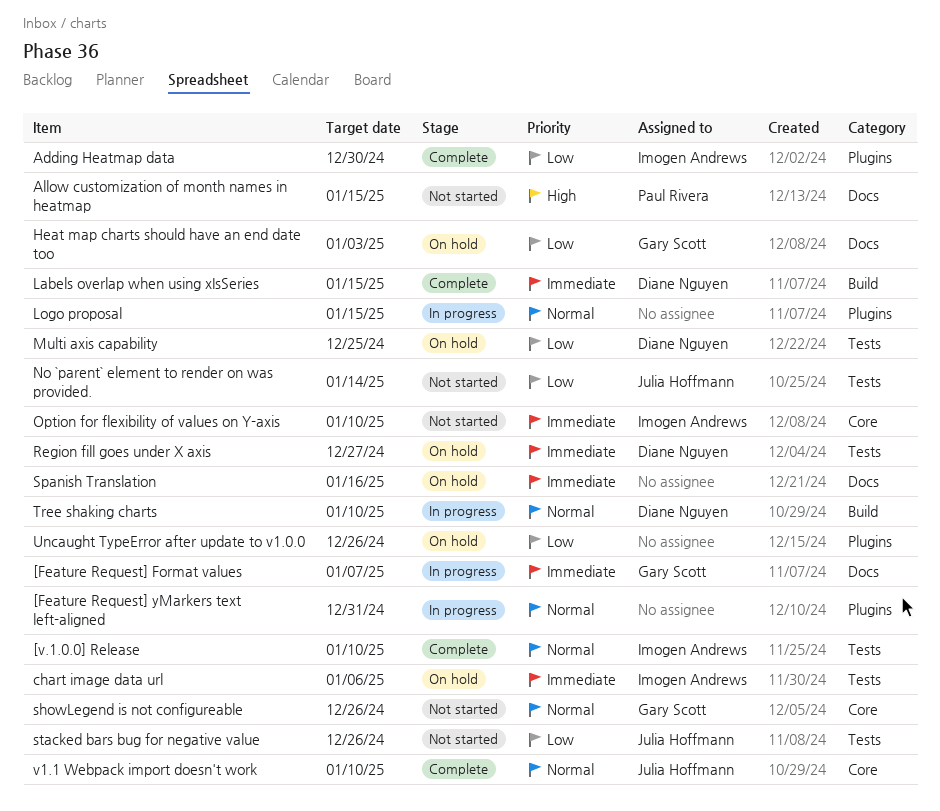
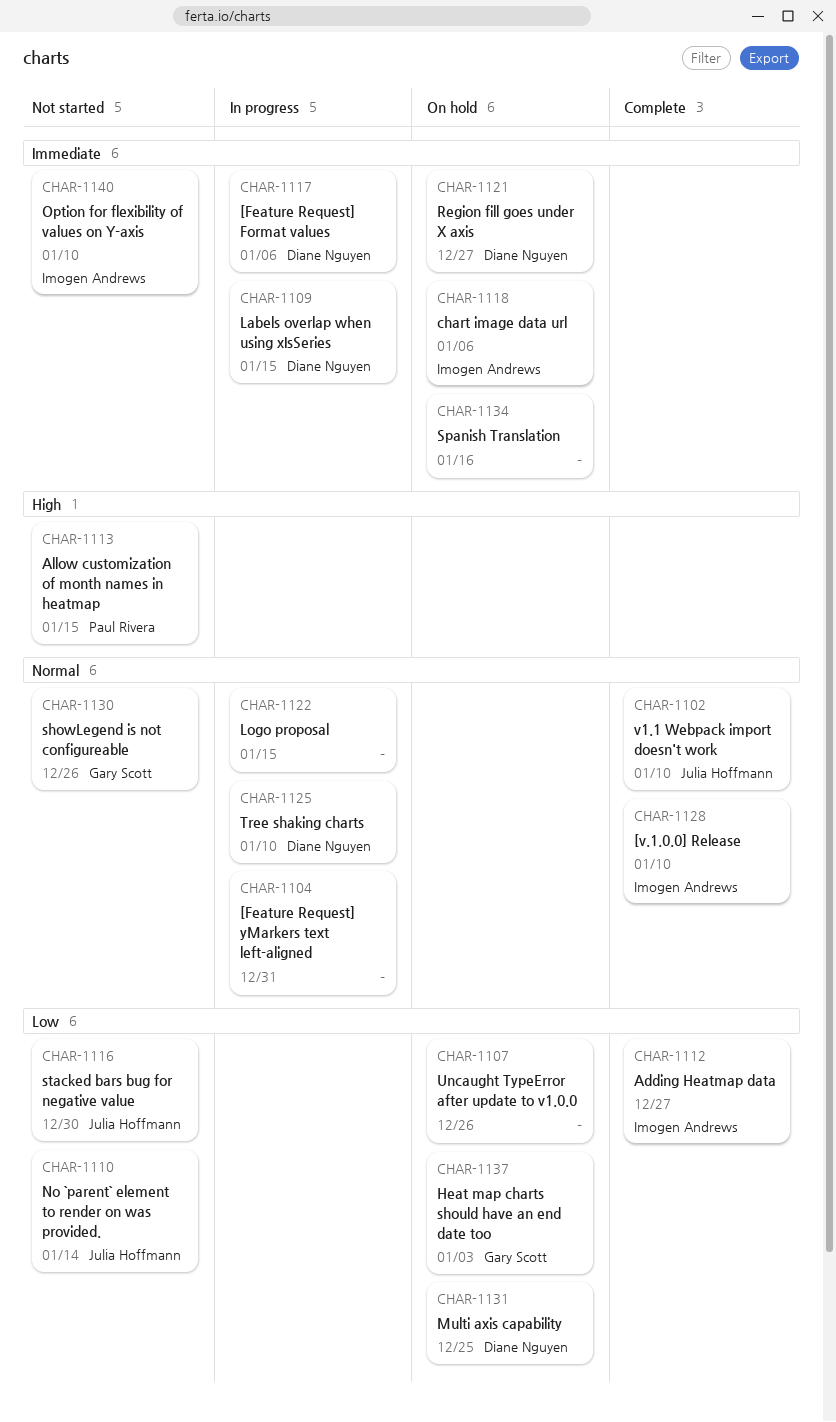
[Feature Request] Format values, owner: Gary Scott -> Diane Nguyen
[Feature Request] Format values, due: Jan 7 -> Jan 6
Adding Heatmap data, due: Dec 30 -> Dec 27
Labels overlap when using xIsSeries, status: Complete -> In progress
stacked bars bug for negative value, due: Dec 26 -> Dec 30

